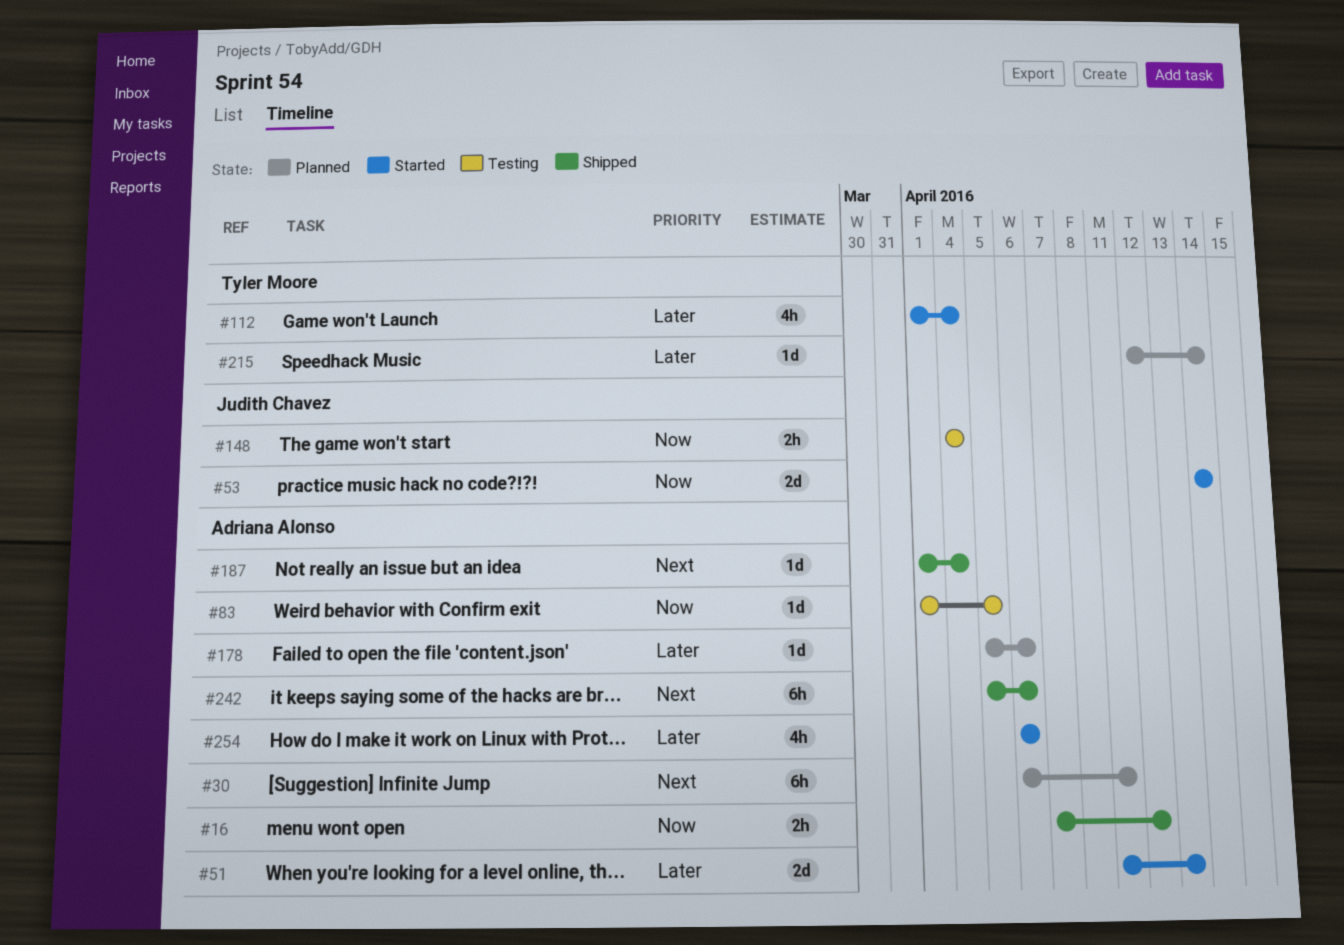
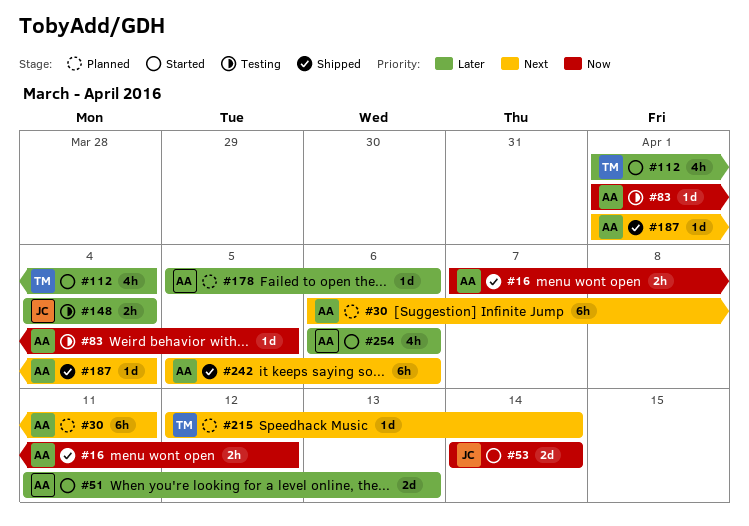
#148, priority: Now -> Later
#215, priority: Later -> Next

